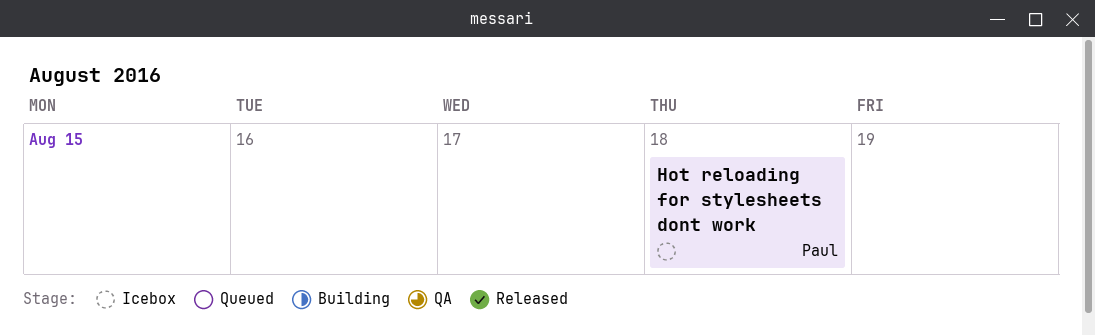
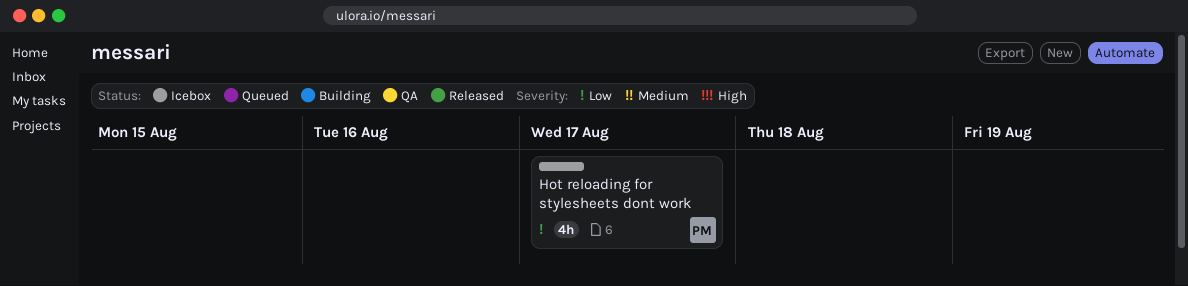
Hot reloading for stylesheets dont work, due: Aug 18 -> Aug 17

